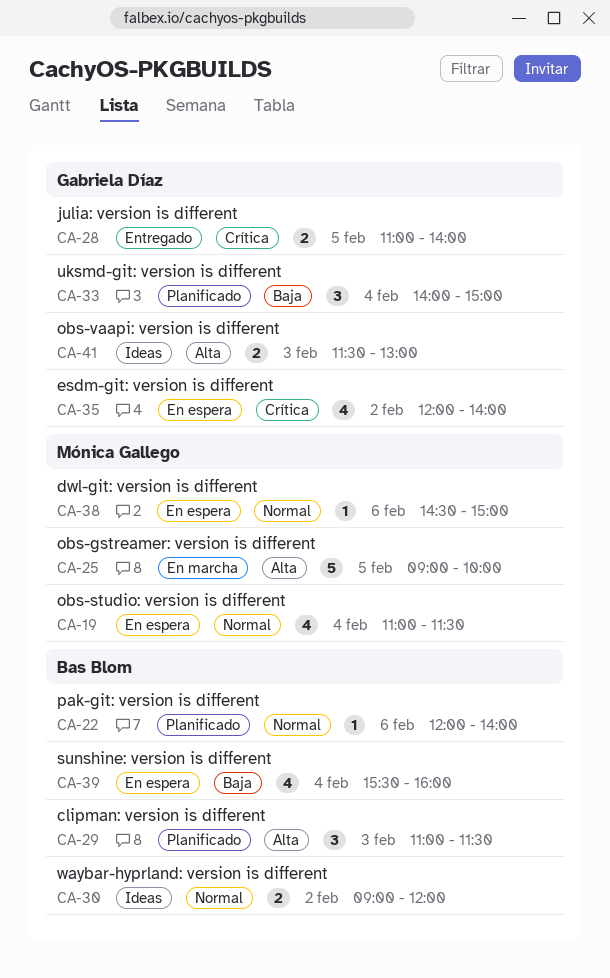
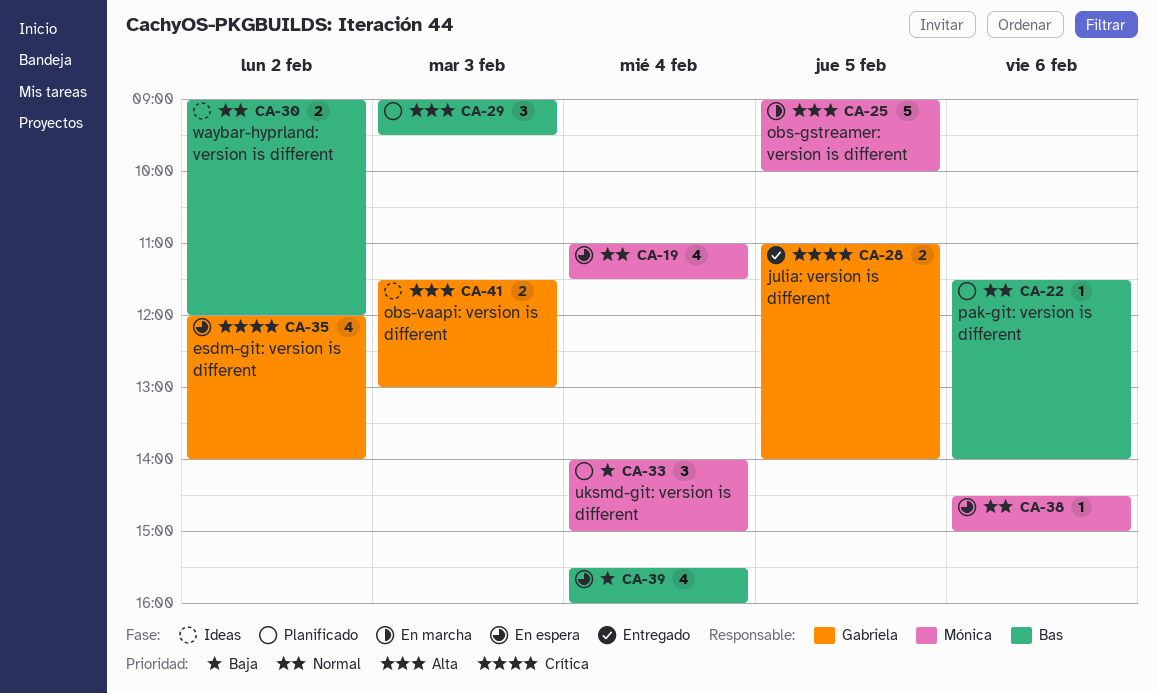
CA-22, begins: 12:00 -> 11:30
CA-29, begins: 11:00 -> 09:00
CA-29, ends: 11:30 -> 09:30
CA-33, owner: Gabriela Díaz -> Mónica Gallego

